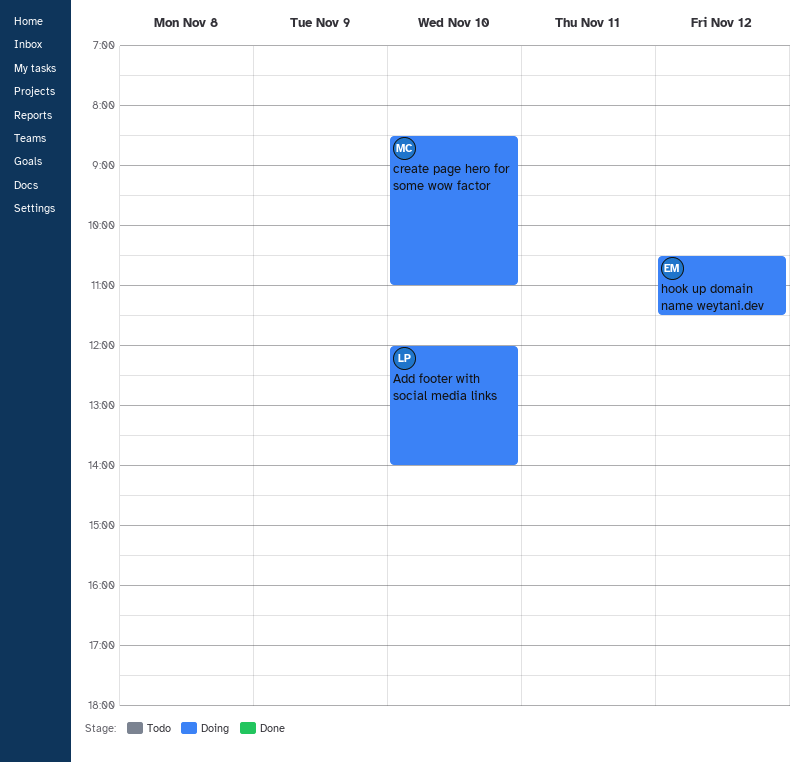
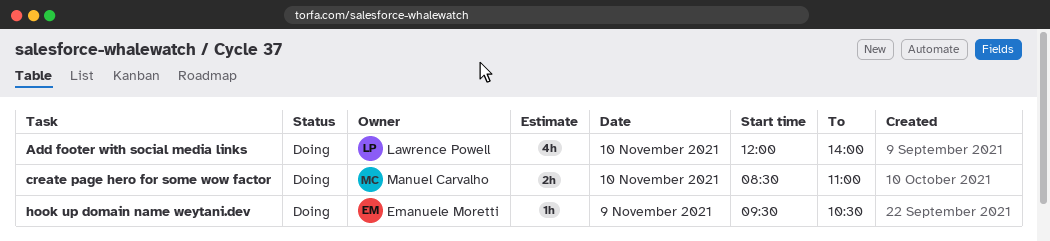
hook up domain name weytani.dev, day: Nov 12 -> Nov 9
hook up domain name weytani.dev, begins: 10:30 -> 09:30
hook up domain name weytani.dev, ends: 11:30 -> 10:30

